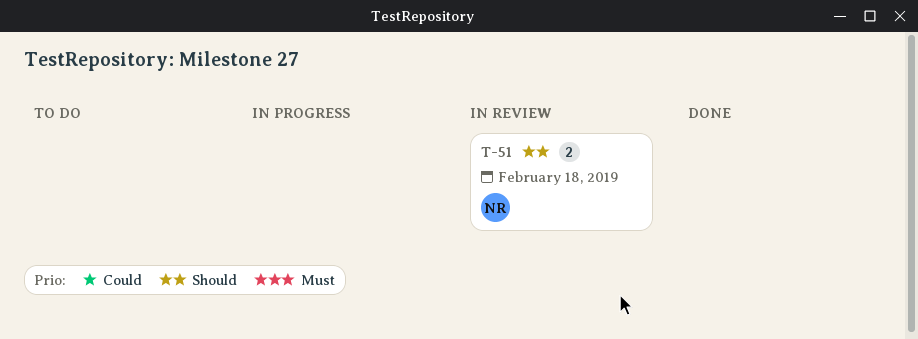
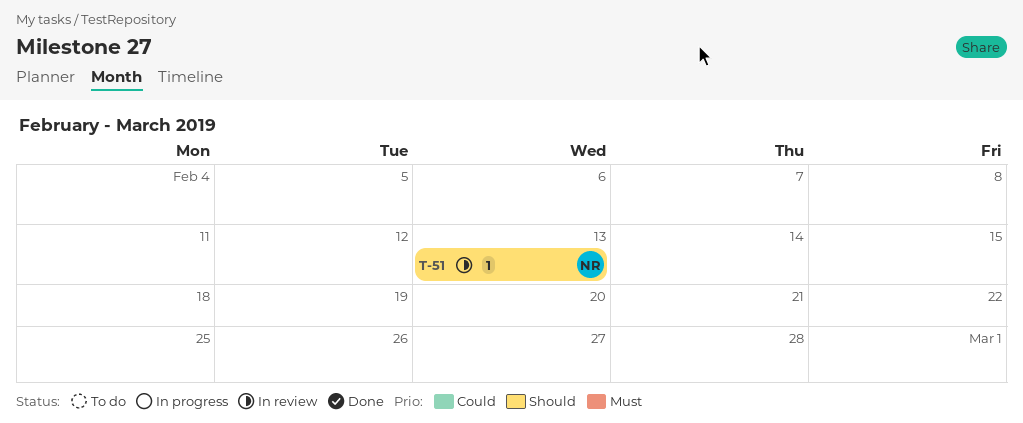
T-51, estimate: 2 -> 1
T-51, due: Feb 18 -> Feb 13

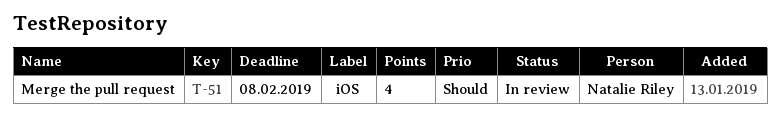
T-51, estimate: 1 -> 4
T-51, due: Feb 13 -> Feb 8

